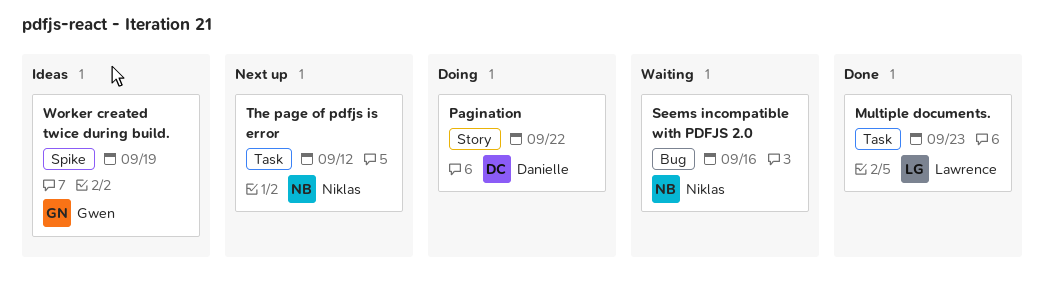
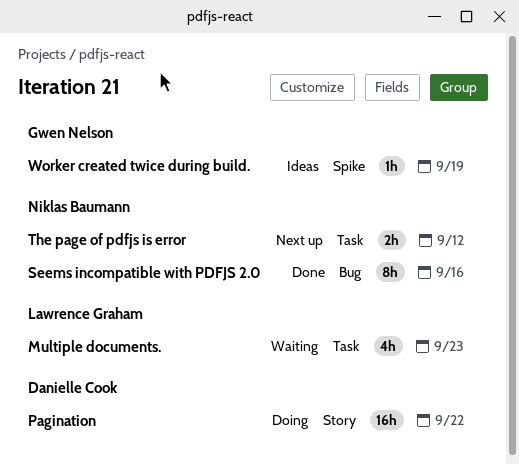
Multiple documents., status: Done -> Waiting
Seems incompatible with PDFJS 2.0, status: Waiting -> Done

